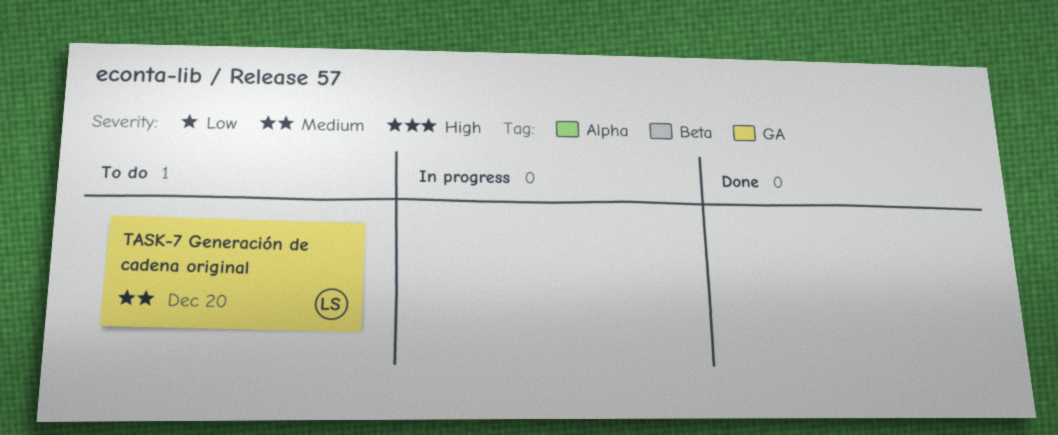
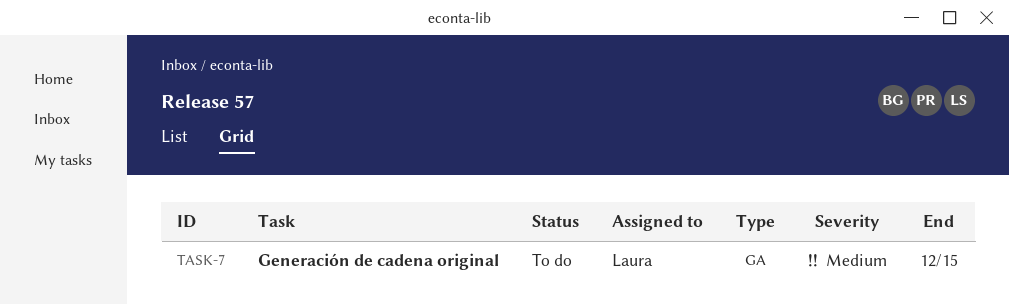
TASK-7, due: Dec 20 -> Dec 15

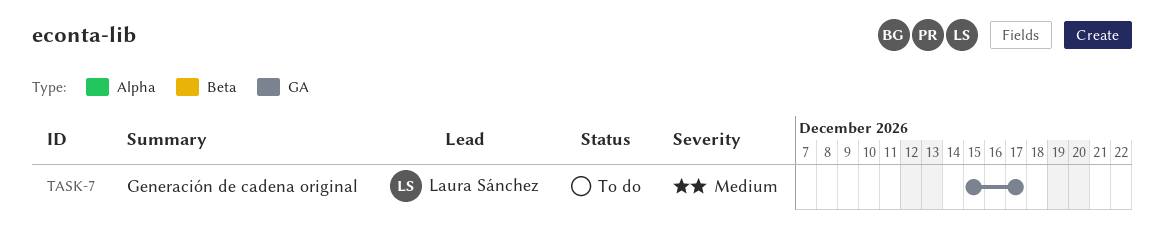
TASK-7, due: Dec 15 -> Dec 17

